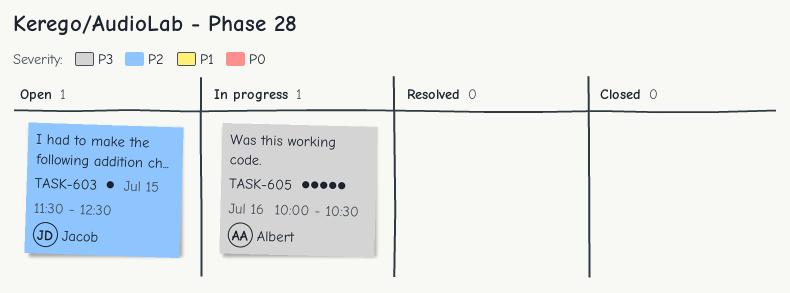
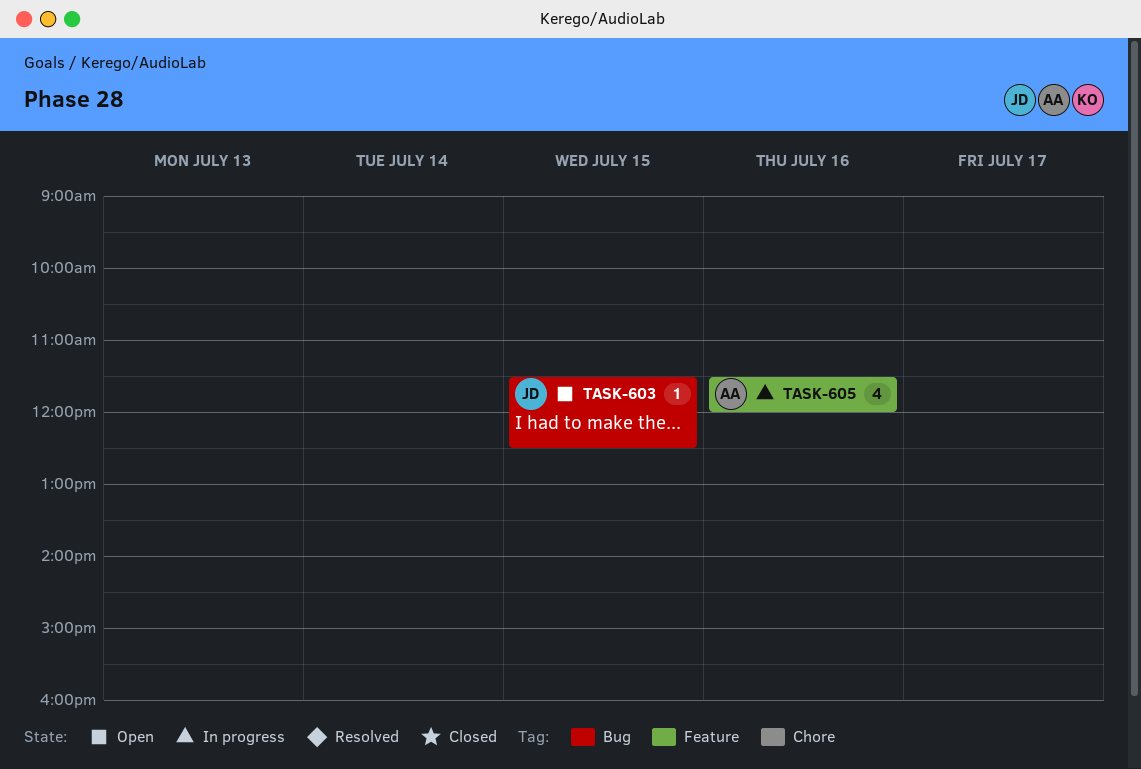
TASK-605, estimate: 5 -> 4
TASK-605, begins: 10:00 -> 11:30
TASK-605, ends: 10:30 -> 12:00

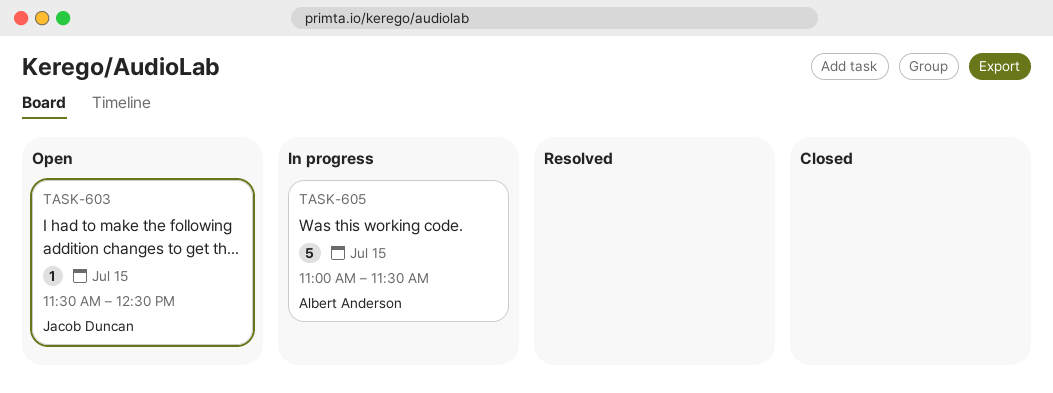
TASK-605, estimate: 4 -> 5
TASK-605, day: Jul 16 -> Jul 15
TASK-605, begins: 11:30 -> 11:00
TASK-605, ends: 12:00 -> 11:30

